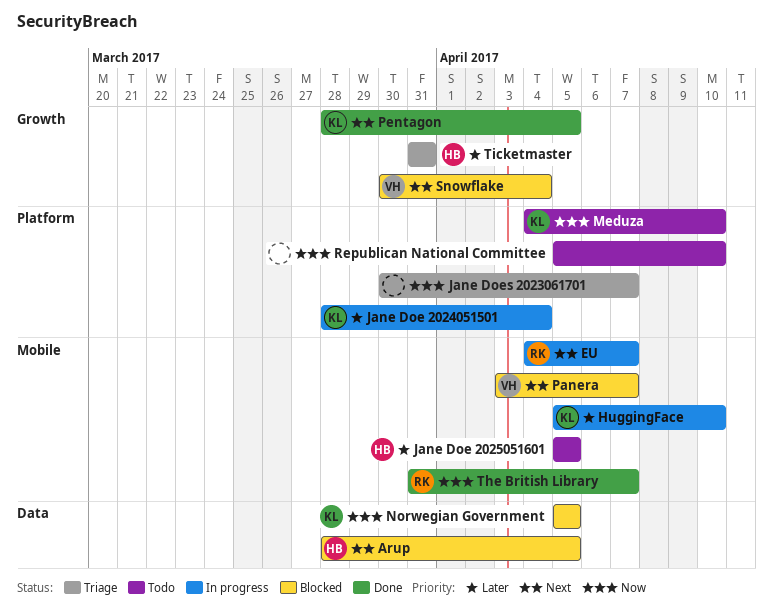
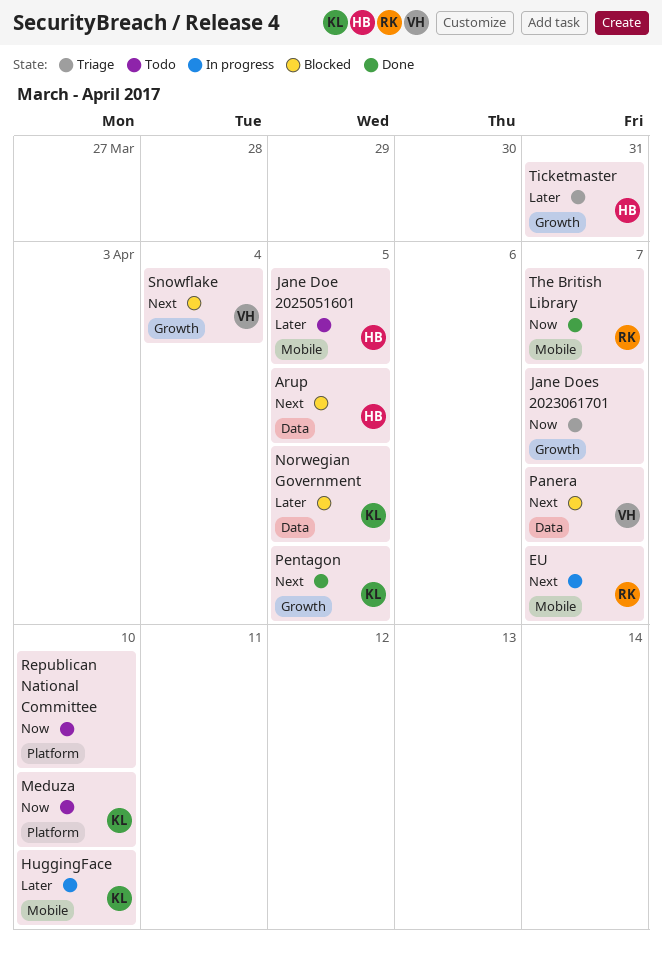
Jane Doe 2024051501: present -> none
Jane Does 2023061701, label: Platform -> Growth
Norwegian Government, priority: Now -> Later
Panera, label: Mobile -> Data

